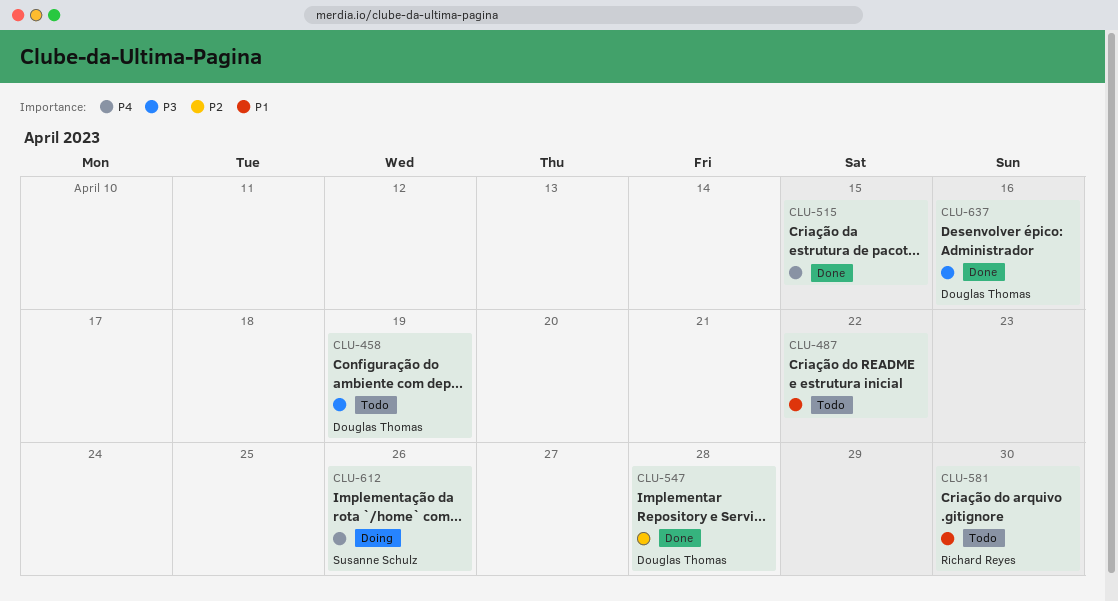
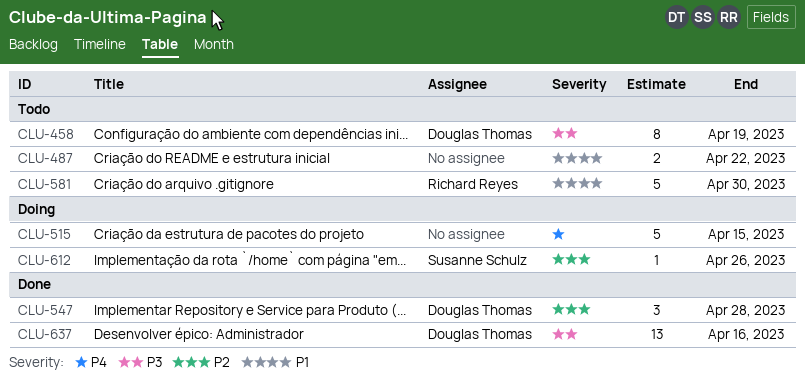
CLU-515, status: Done -> Doing
CLU-612, priority: P4 -> P2

